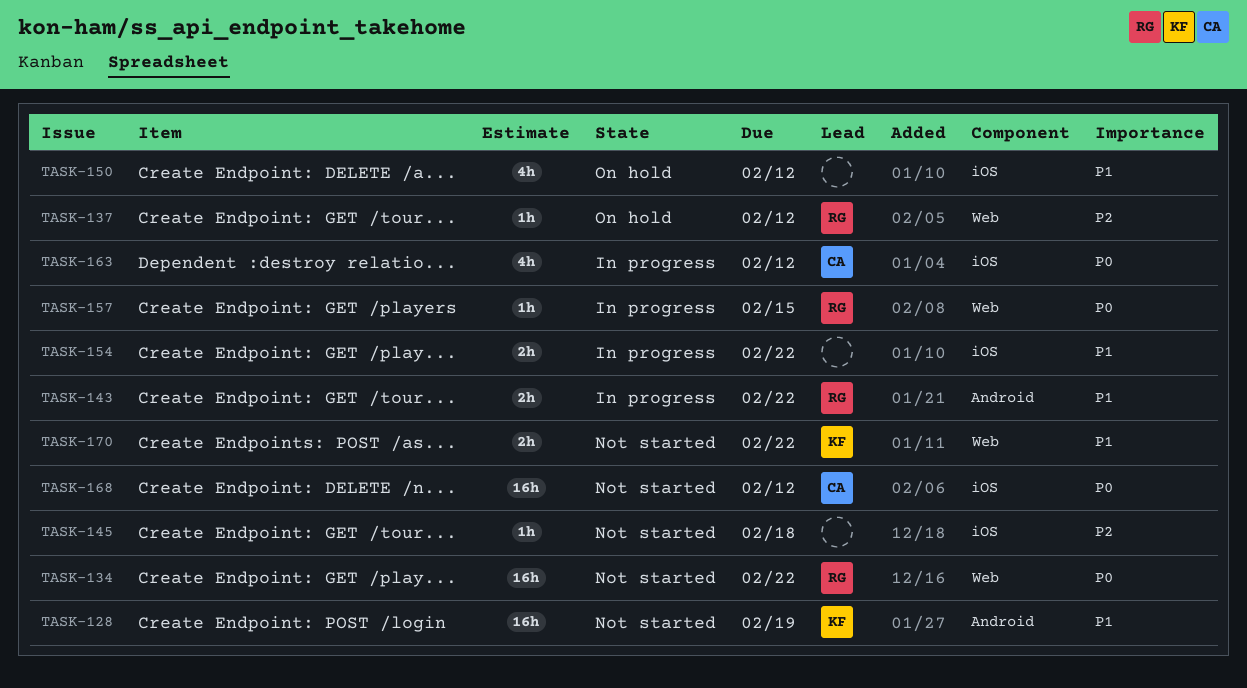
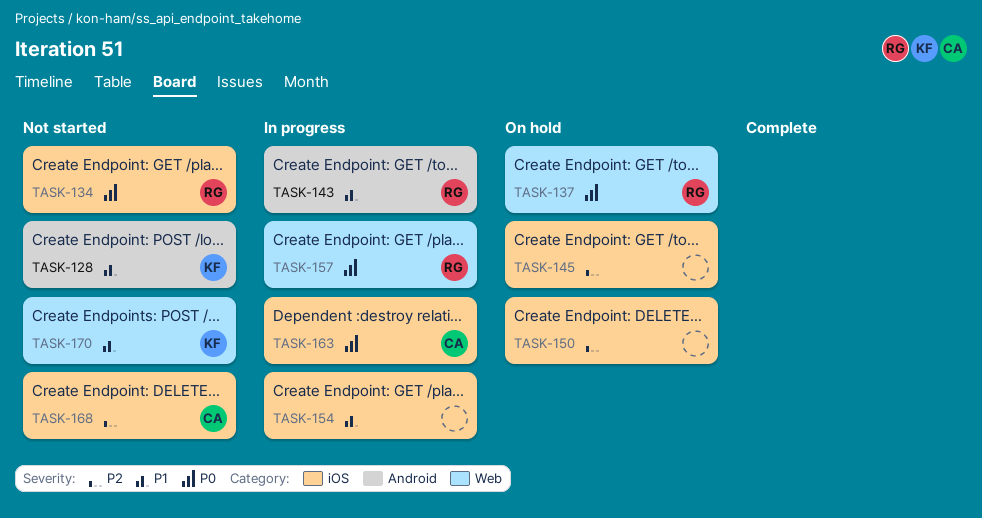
TASK-134, label: Web -> iOS
TASK-137, priority: P2 -> P0
TASK-145, status: Not started -> On hold
TASK-150, priority: P1 -> P2
TASK-168, priority: P0 -> P2

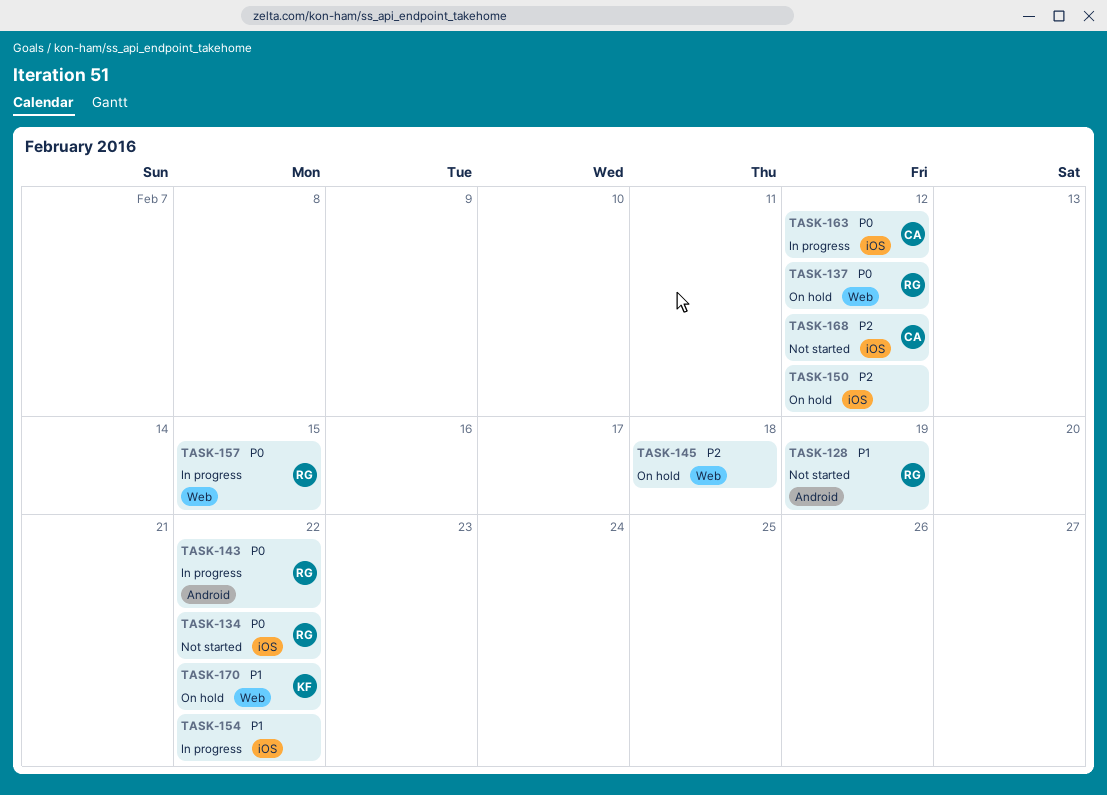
TASK-128, owner: KF -> RG
TASK-143, priority: P1 -> P0
TASK-145, label: iOS -> Web
TASK-170, status: Not started -> On hold

